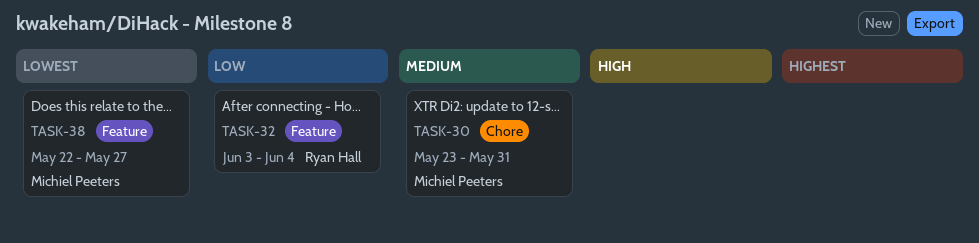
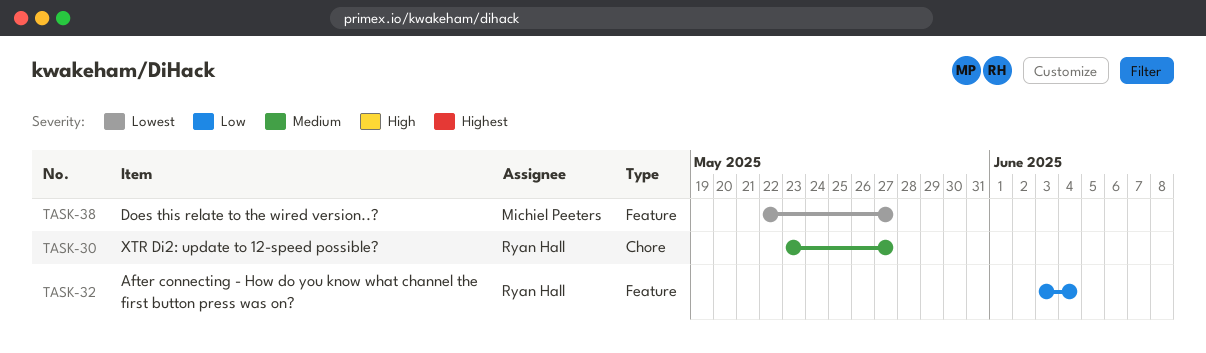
TASK-30, owner: Michiel Peeters -> Ryan Hall
TASK-30, due: May 31 -> May 27

